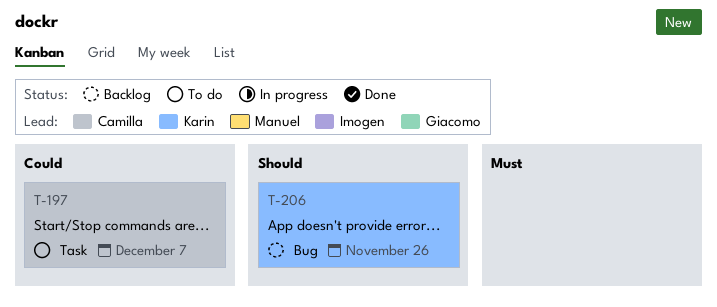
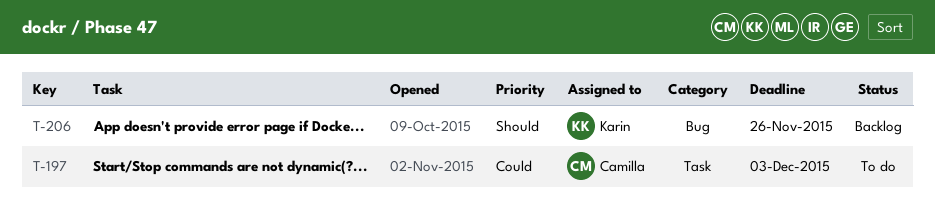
T-197, due: Dec 7 -> Dec 3

